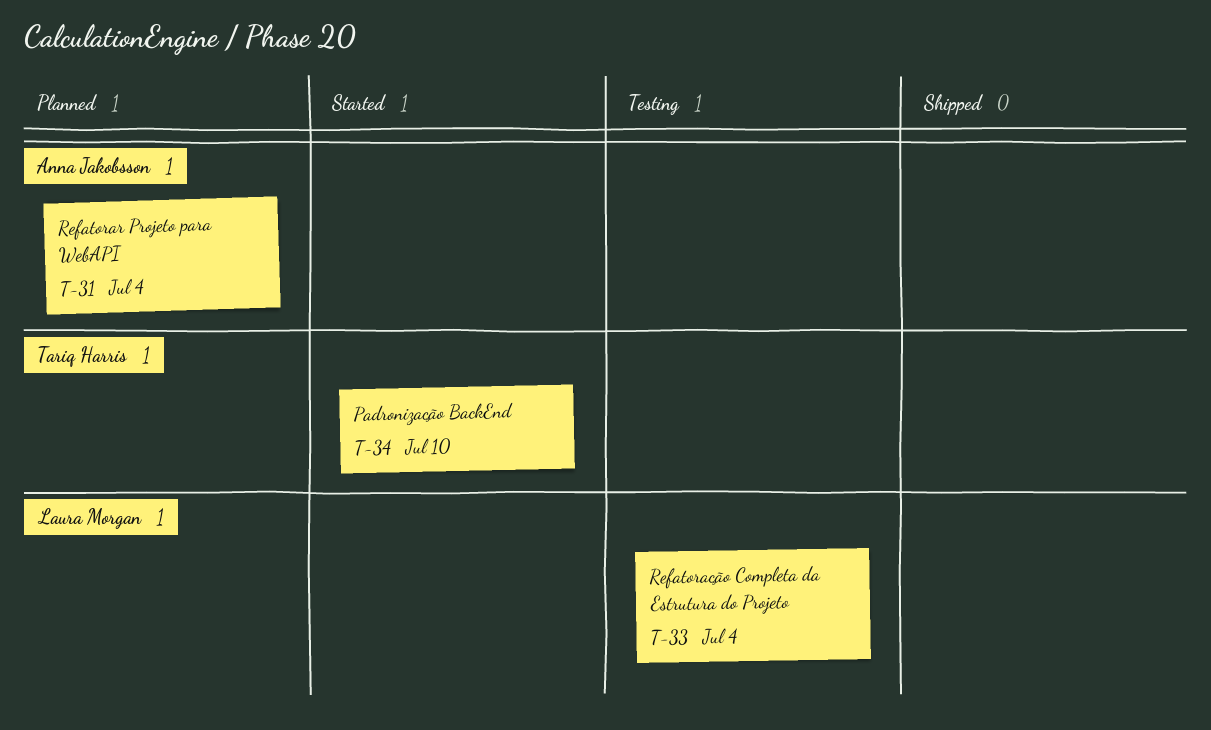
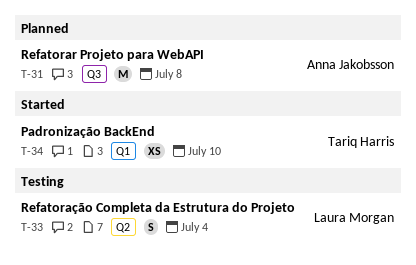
T-31, due: Jul 4 -> Jul 8

